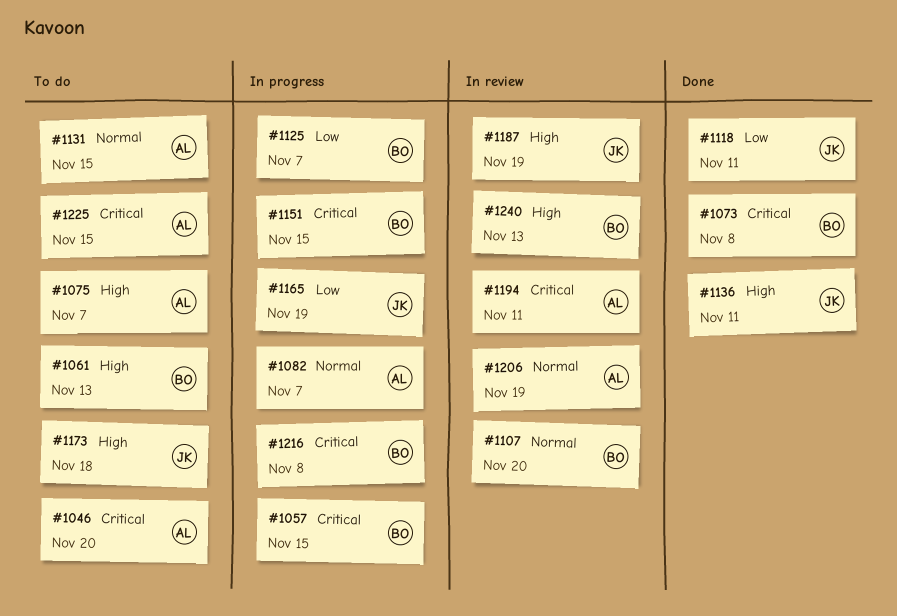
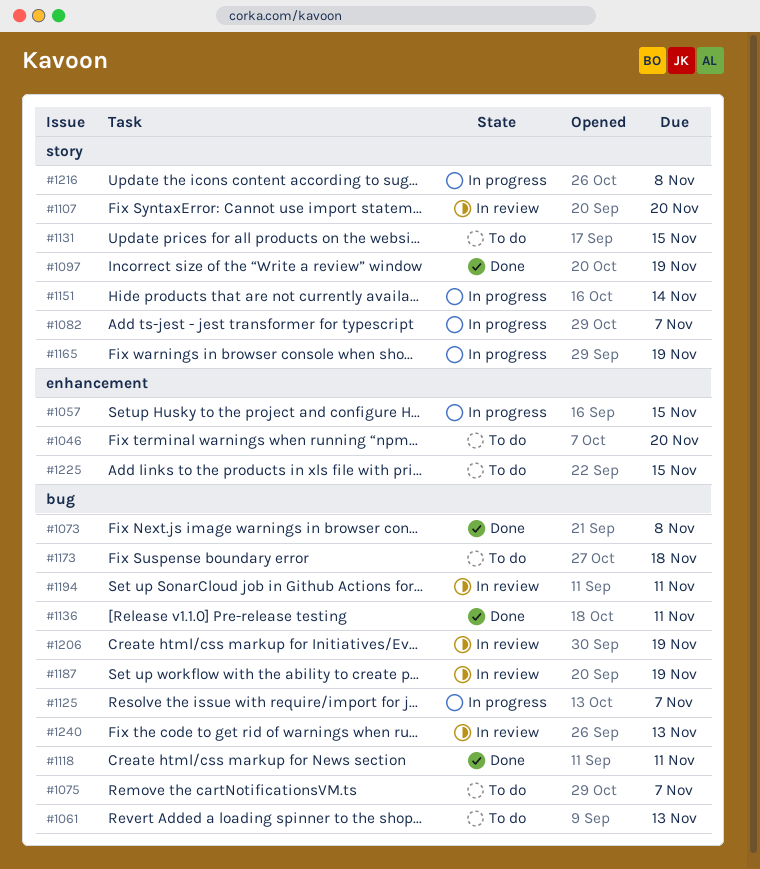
#1097: none -> present
#1151, due: Nov 15 -> Nov 14

